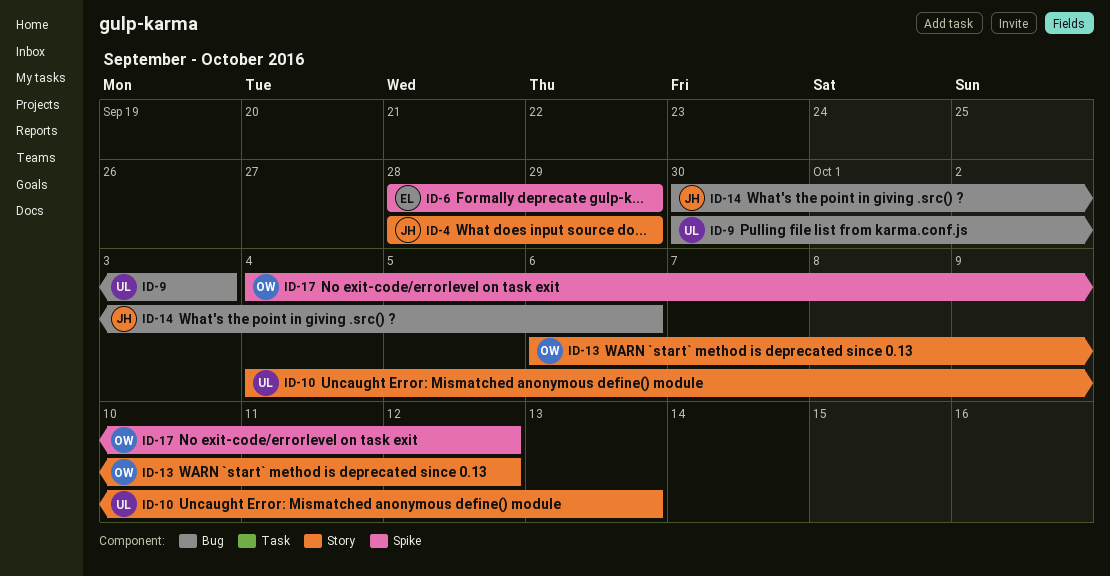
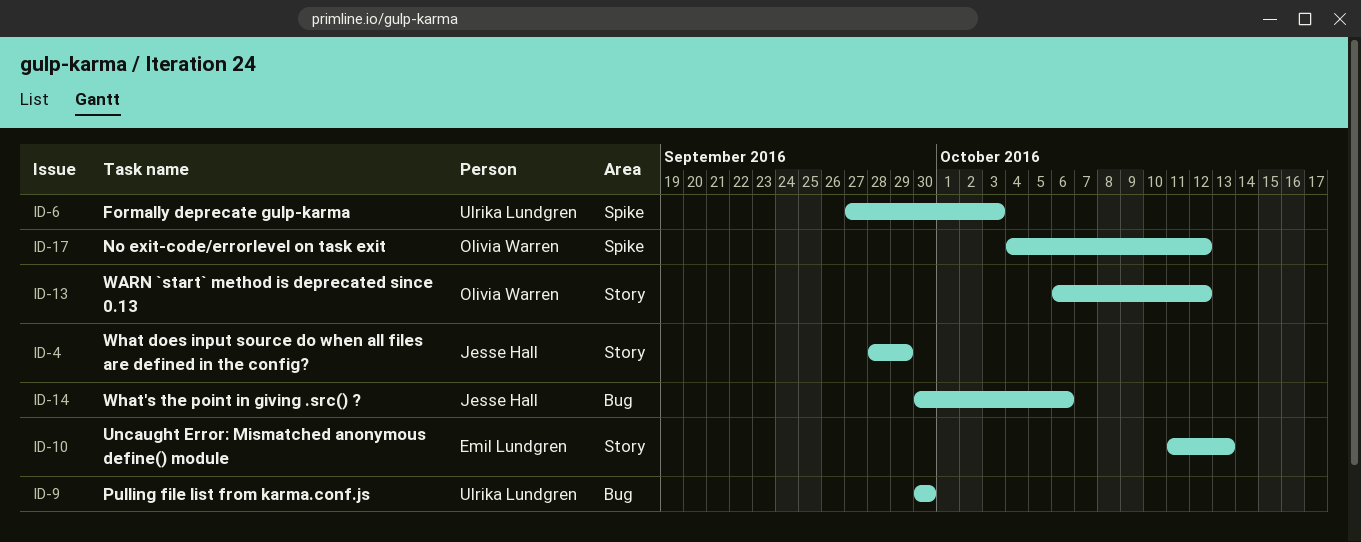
ID-6, owner: Emil Lundgren -> Ulrika Lundgren
ID-6, start: Sep 28 -> Sep 27
ID-6, due: Sep 29 -> Oct 3
ID-9, due: Oct 3 -> Sep 30
ID-10, owner: Ulrika Lundgren -> Emil Lundgren
ID-10, start: Oct 4 -> Oct 11

